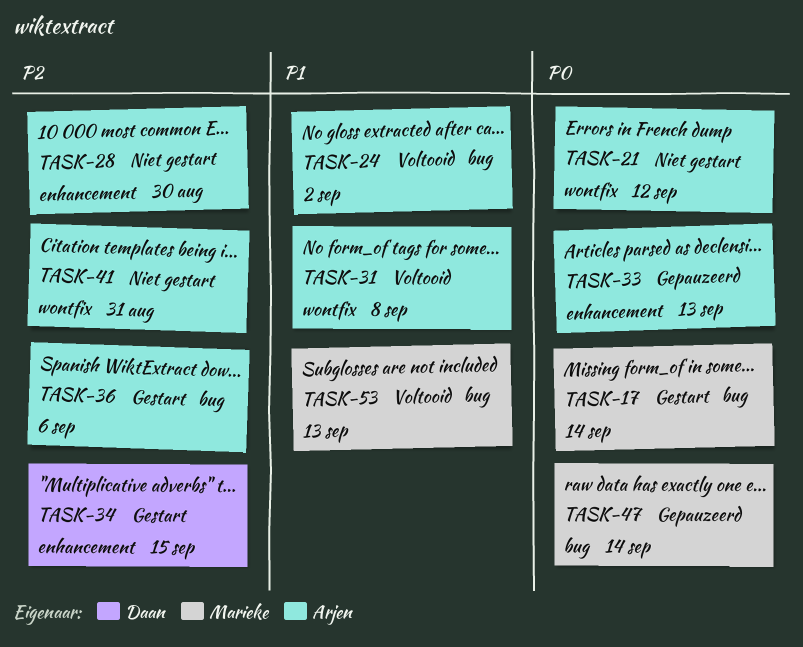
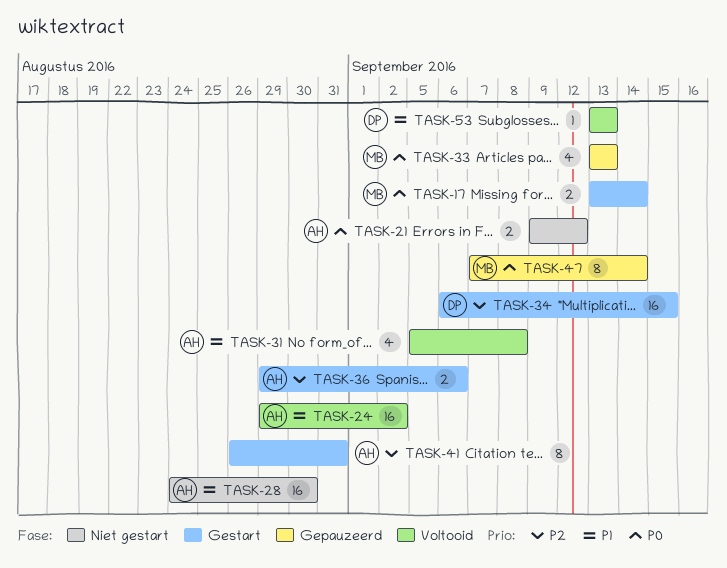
TASK-28, priority: P2 -> P1
TASK-33, owner: Arjen -> Marieke
TASK-41, status: Niet gestart -> Gestart
TASK-53, owner: Marieke -> Daan

